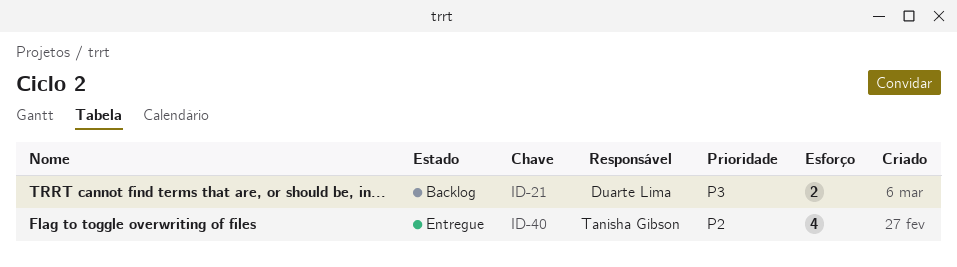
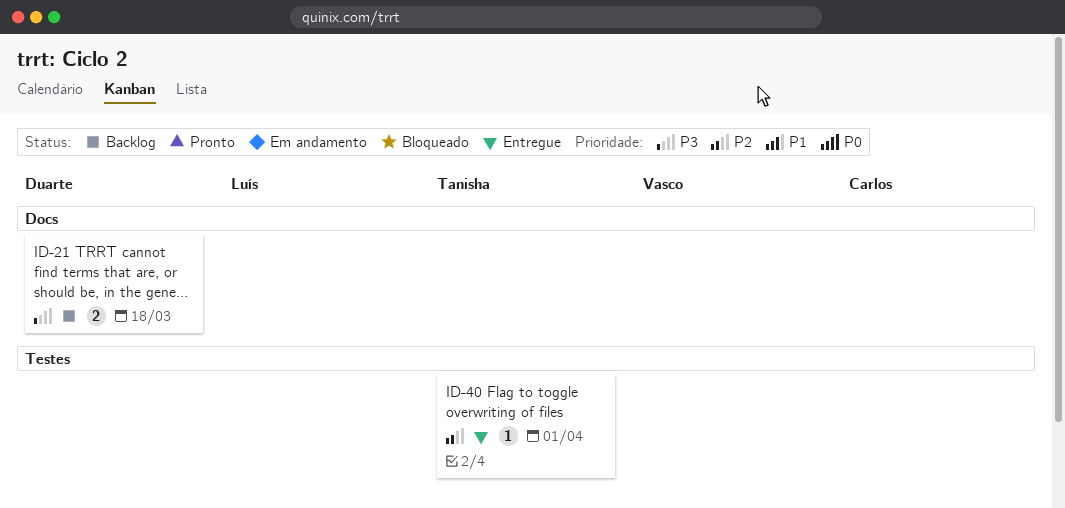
ID-40, estimate: 4 -> 1

